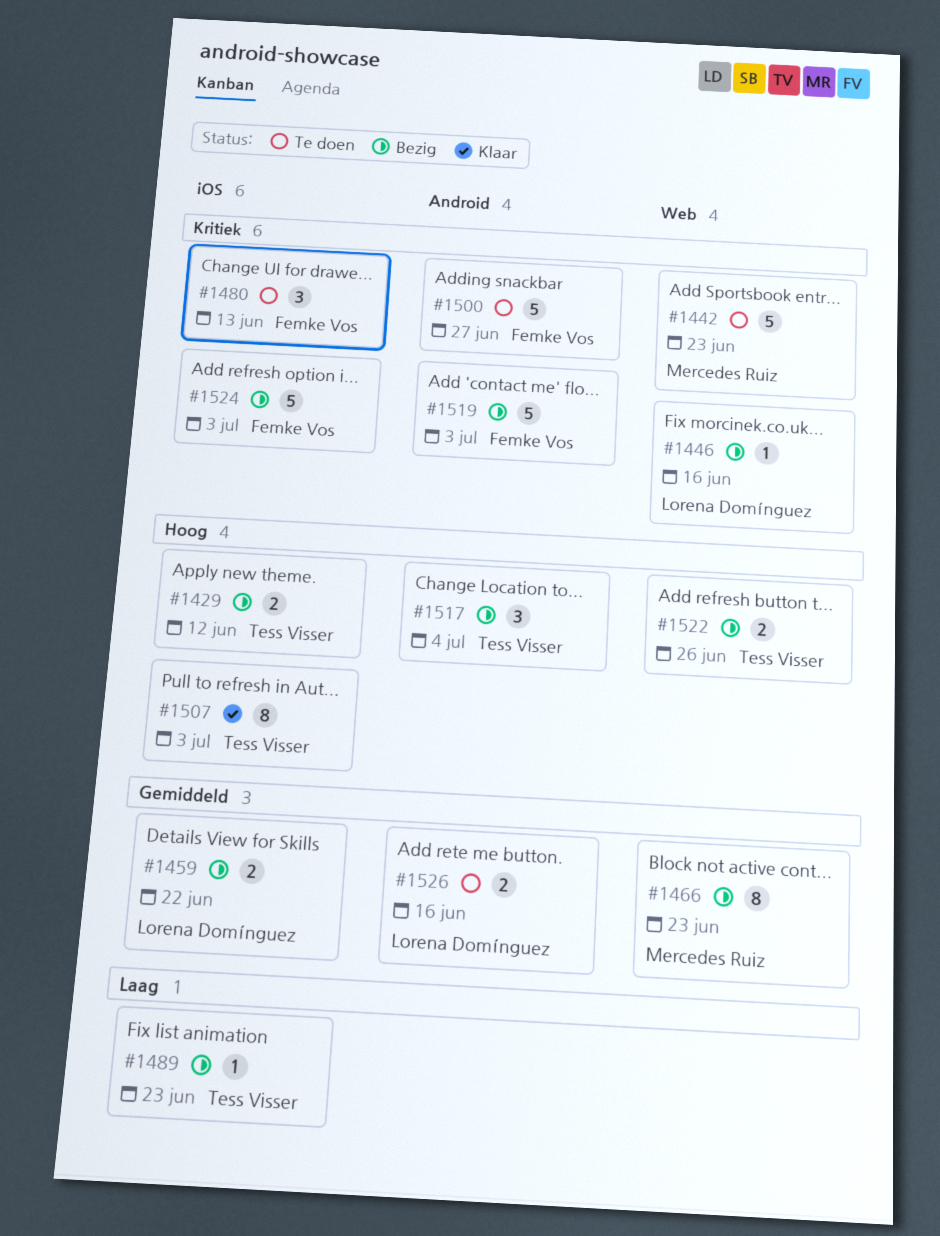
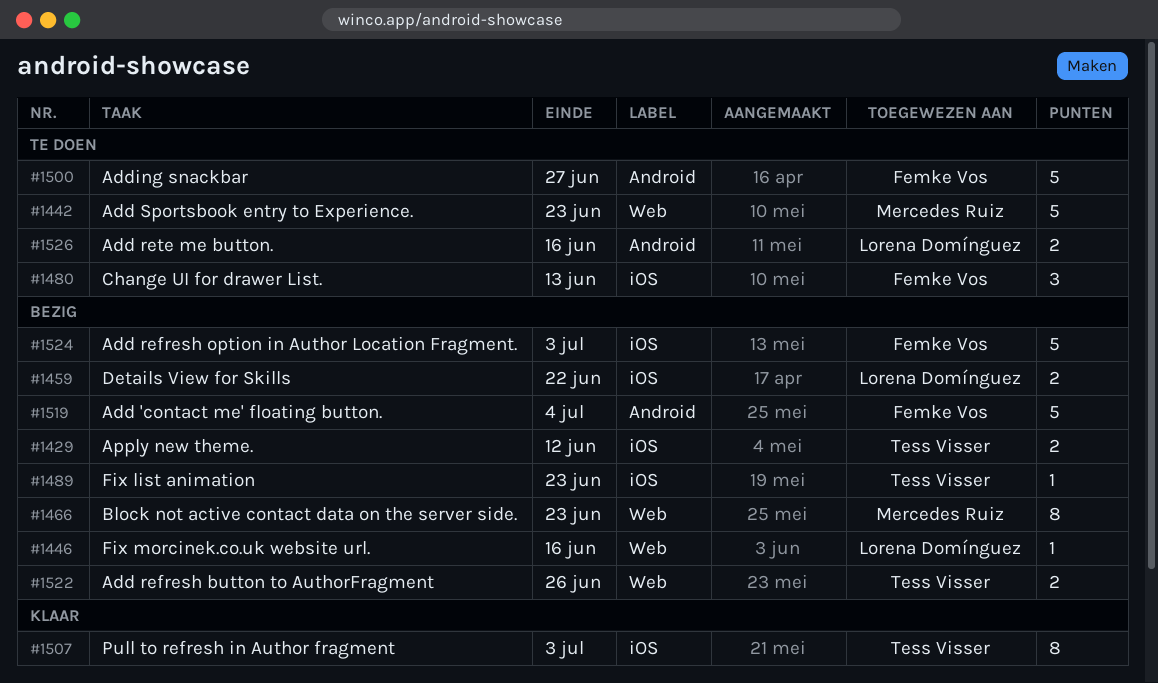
#1517: present -> none
#1519, due: Jul 3 -> Jul 4

